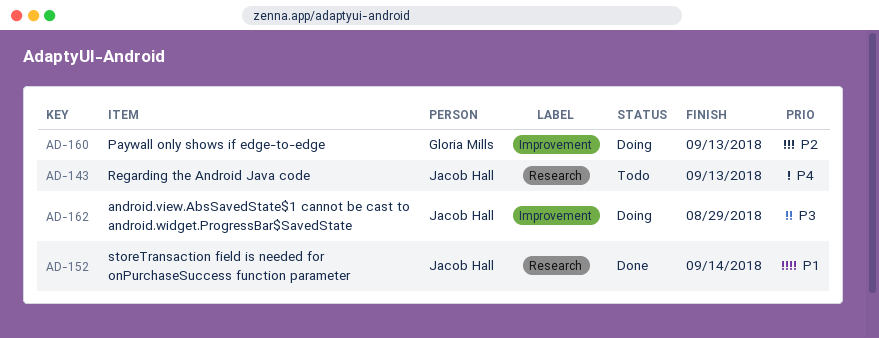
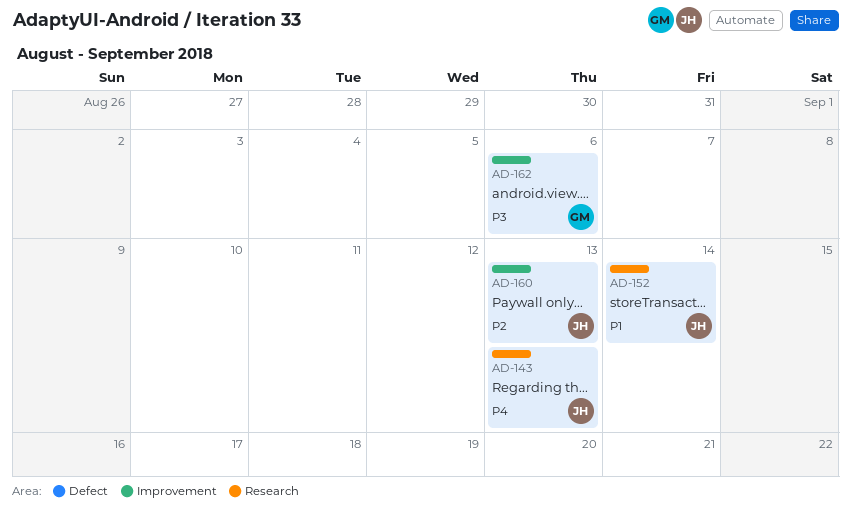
AD-160, owner: Gloria Mills -> Jacob Hall
AD-162, owner: Jacob Hall -> Gloria Mills
AD-162, due: Aug 29 -> Sep 6

